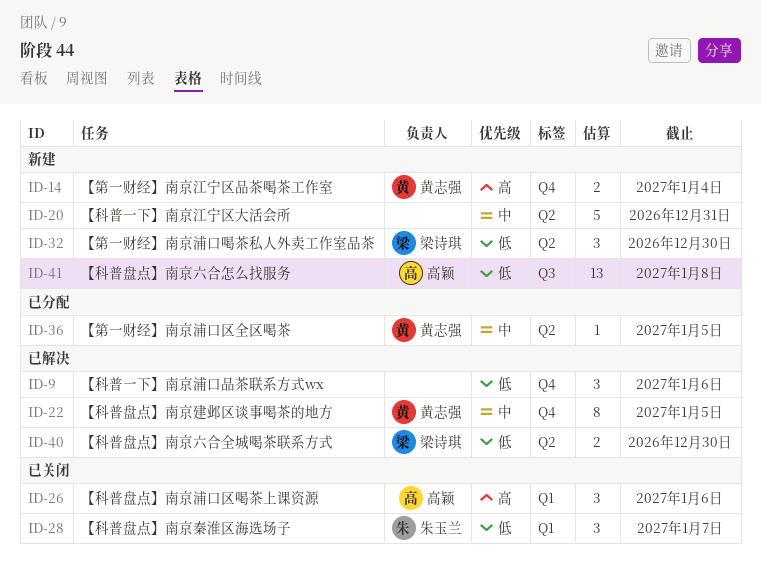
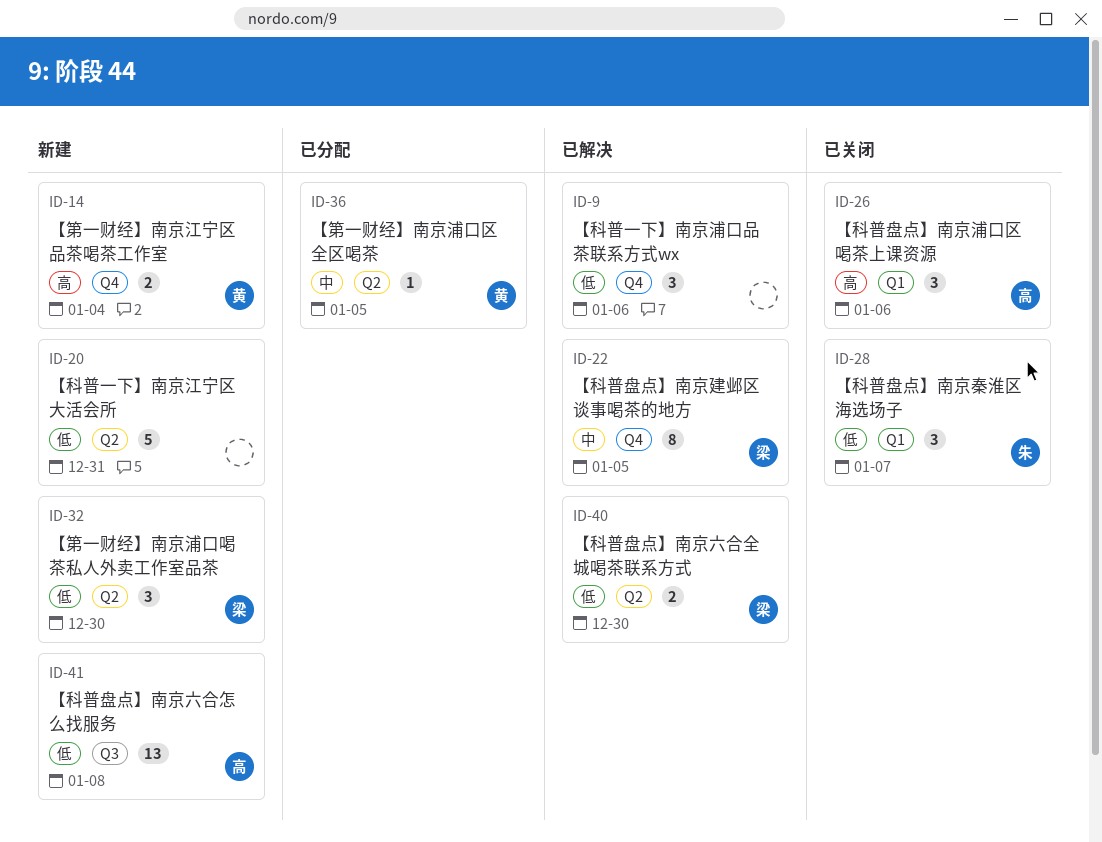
ID-20, priority: 中 -> 低
ID-22, owner: 黄志强 -> 梁诗琪

